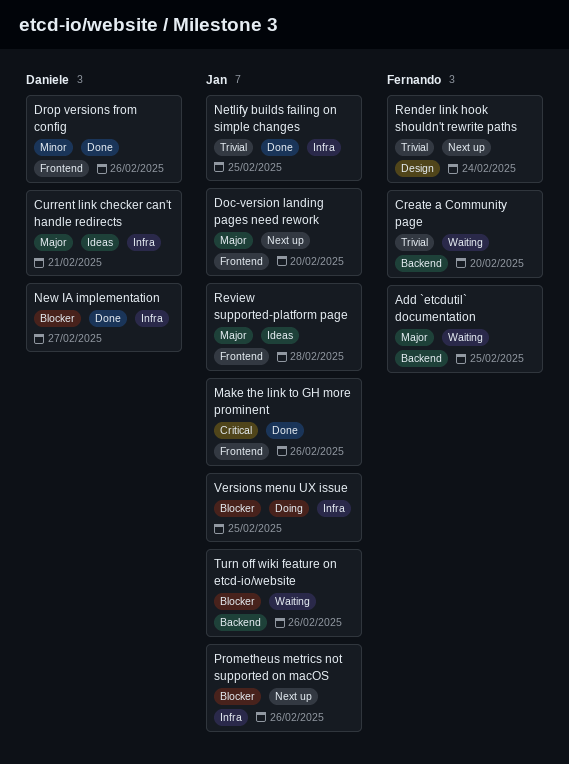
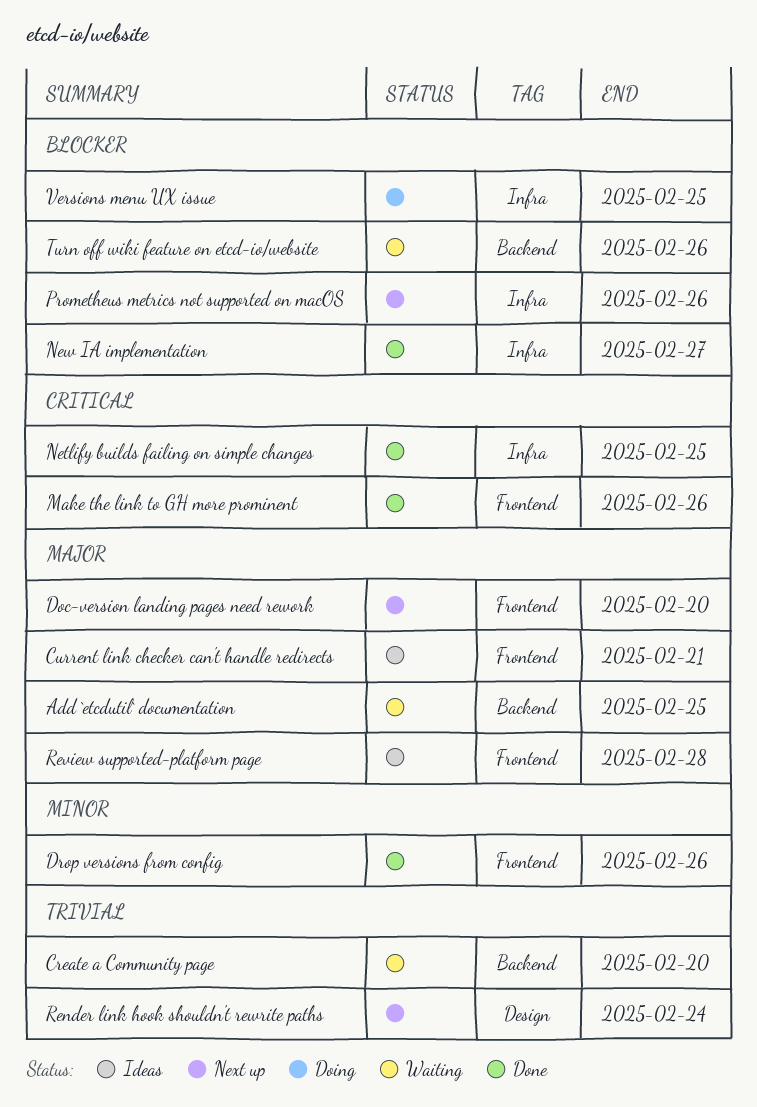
Current link checker can't handle redirects, label: Infra -> Frontend
Netlify builds failing on simple changes, priority: Trivial -> Critical

